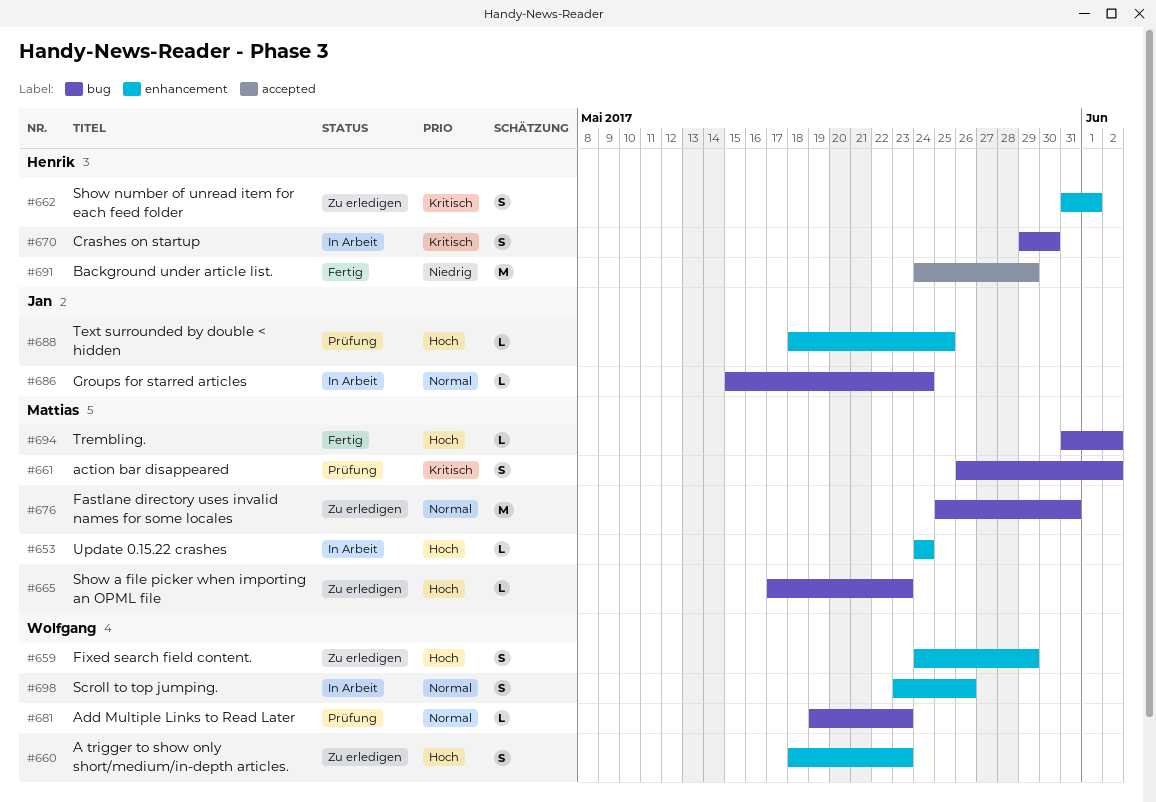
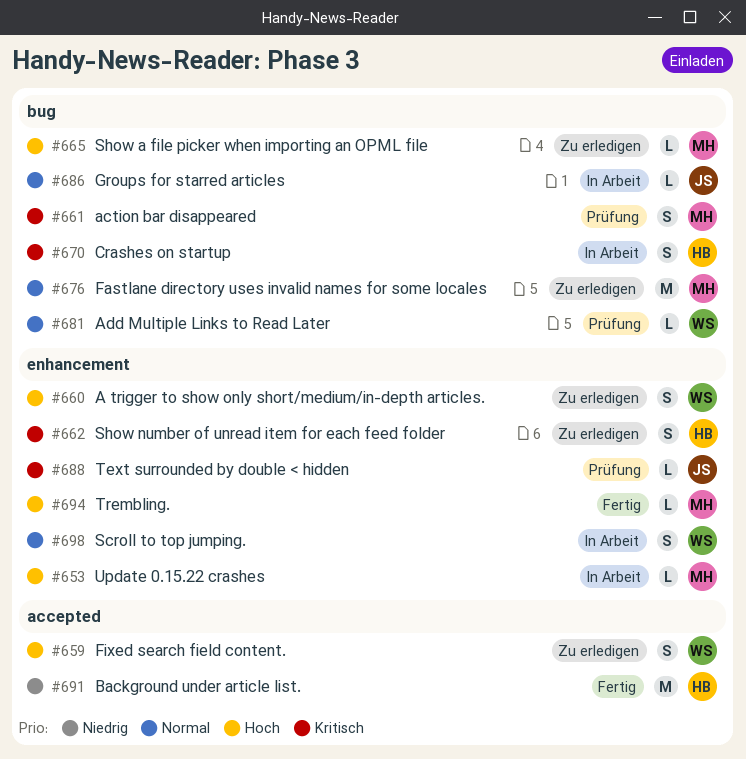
#659, label: enhancement -> accepted
#688, priority: Hoch -> Kritisch
#694, label: bug -> enhancement

